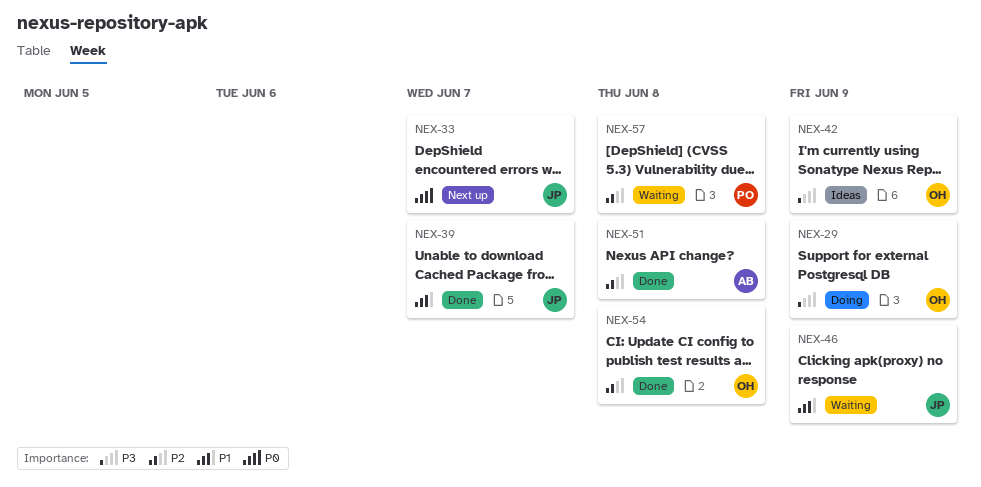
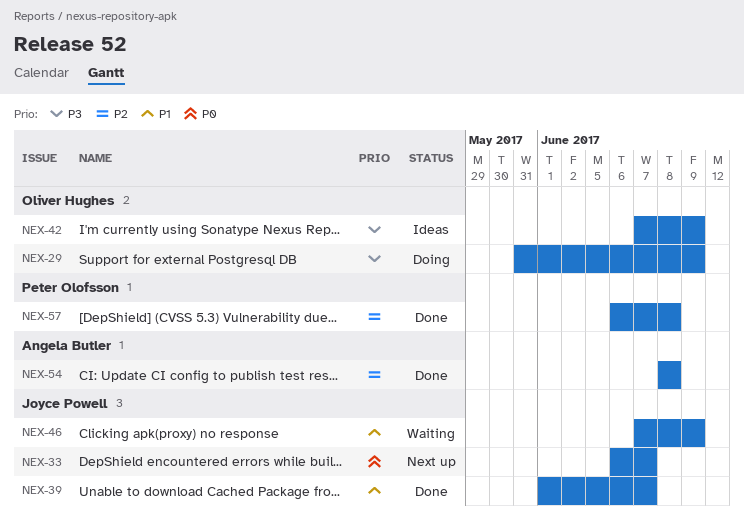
NEX-51: present -> none
NEX-54, owner: Oliver Hughes -> Angela Butler
NEX-57, status: Waiting -> Done

